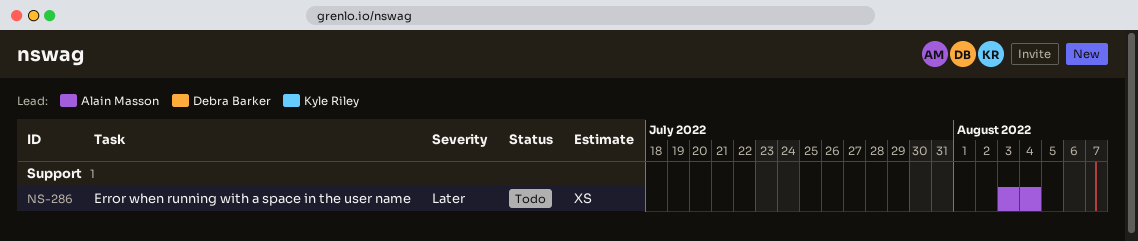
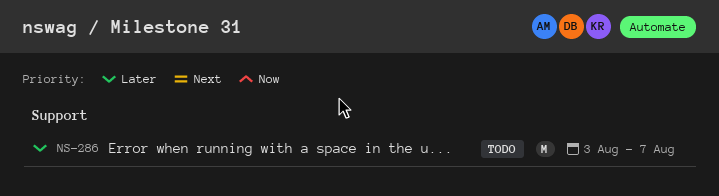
NS-286, estimate: XS -> M
NS-286, due: Aug 4 -> Aug 7

